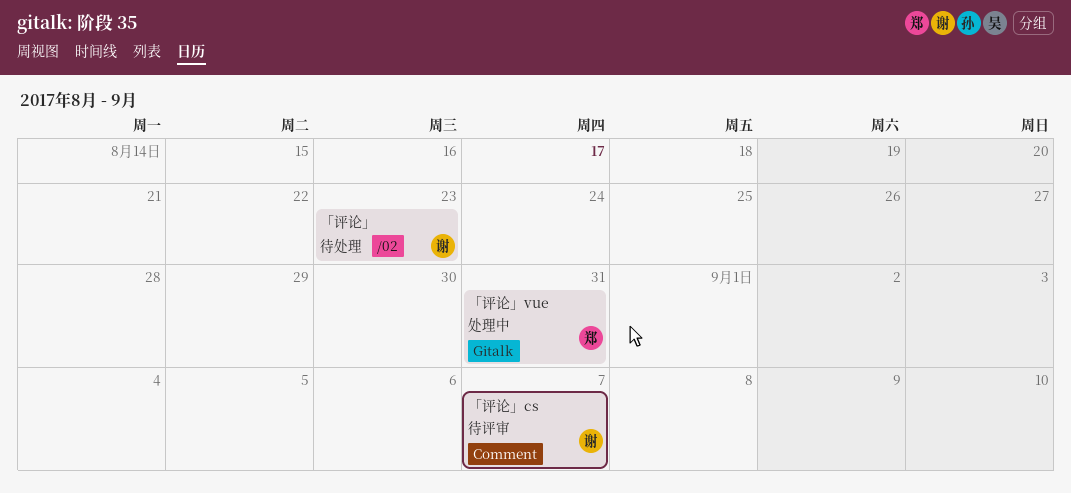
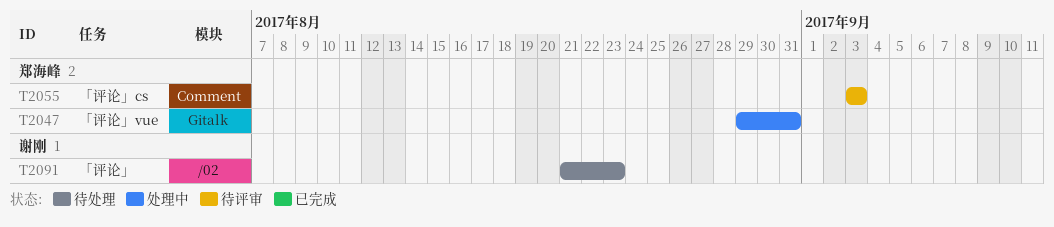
「评论」cs, owner: 谢刚 -> 郑海峰
「评论」cs, due: Sep 7 -> Sep 3

